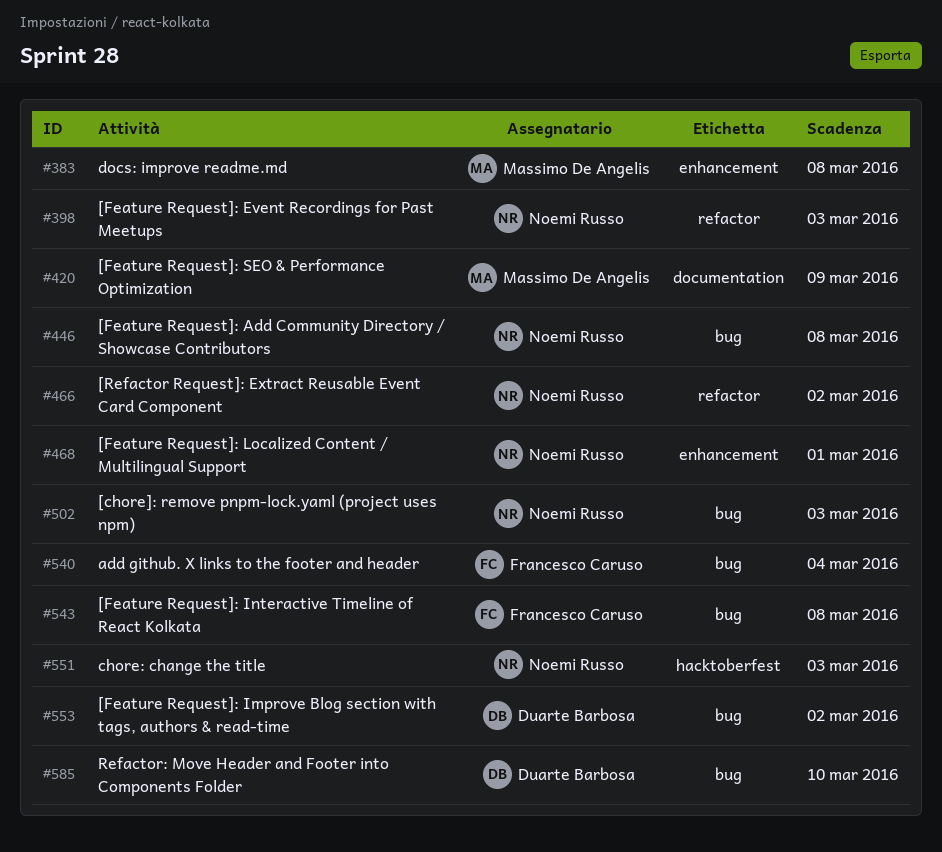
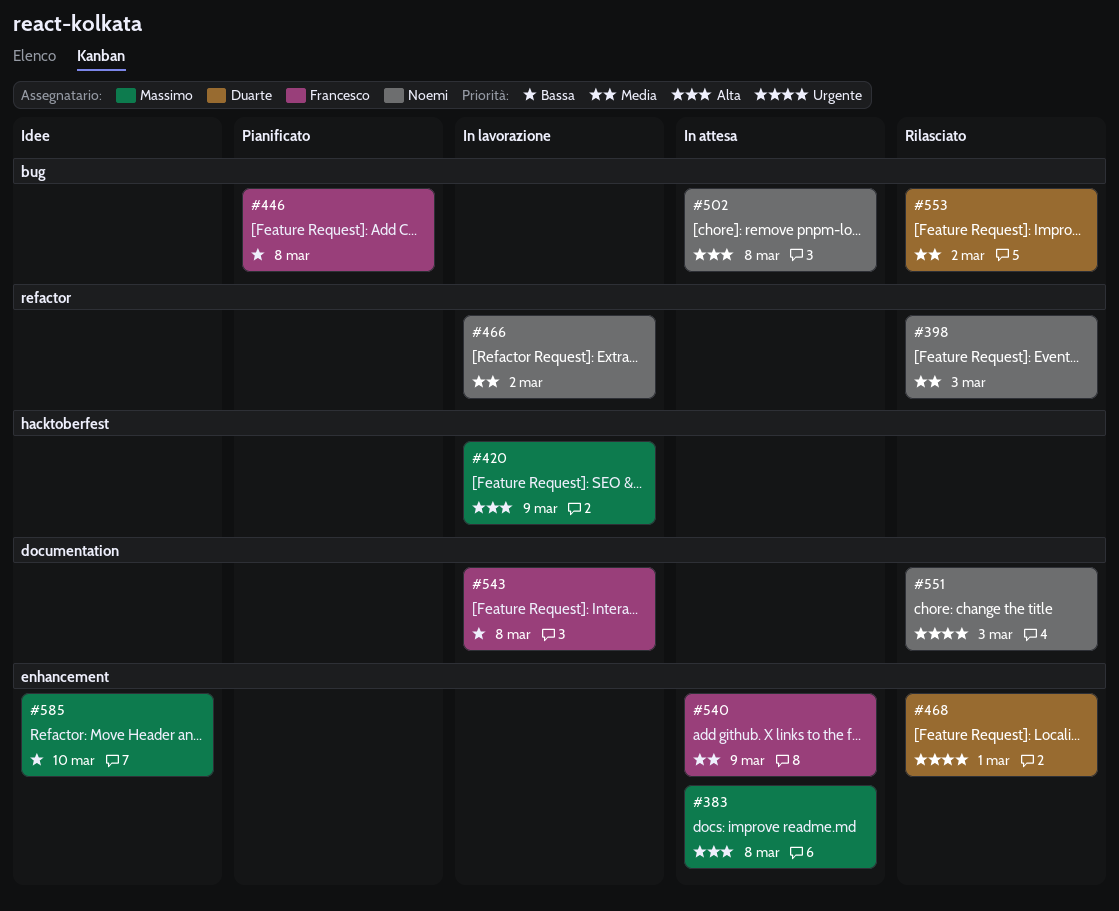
#420, label: documentation -> hacktoberfest
#446, owner: Noemi Russo -> Francesco Caruso
#468, owner: Noemi Russo -> Duarte Barbosa
#502, due: Mar 3 -> Mar 8
#540, label: bug -> enhancement
#540, due: Mar 4 -> Mar 9
#543, label: bug -> documentation
#551, label: hacktoberfest -> documentation
#585, owner: Duarte Barbosa -> Massimo De Angelis
#585, label: bug -> enhancement

